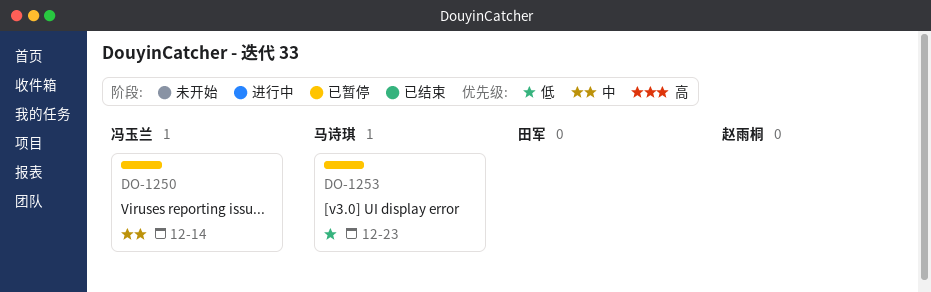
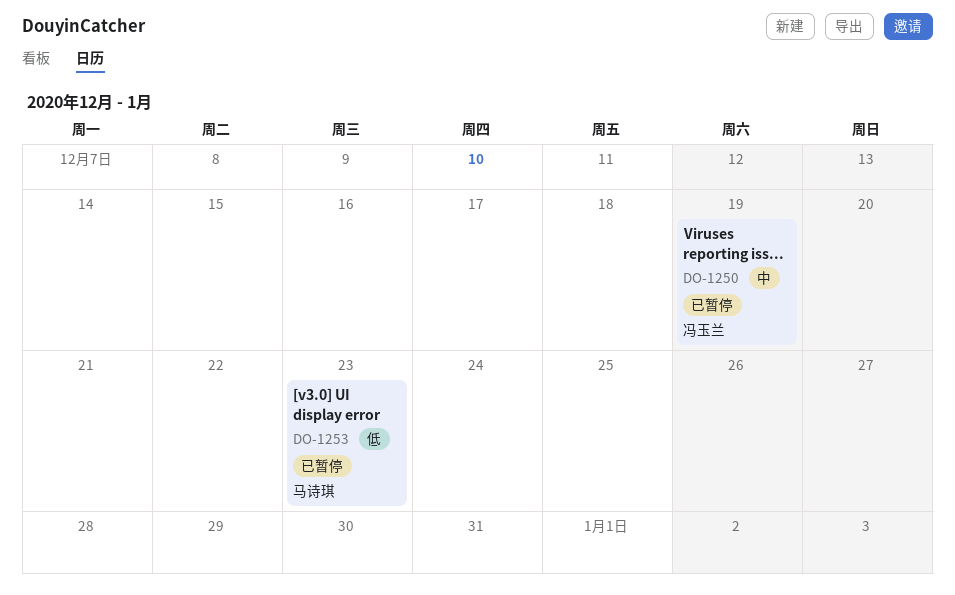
DO-1250, due: Dec 14 -> Dec 19

